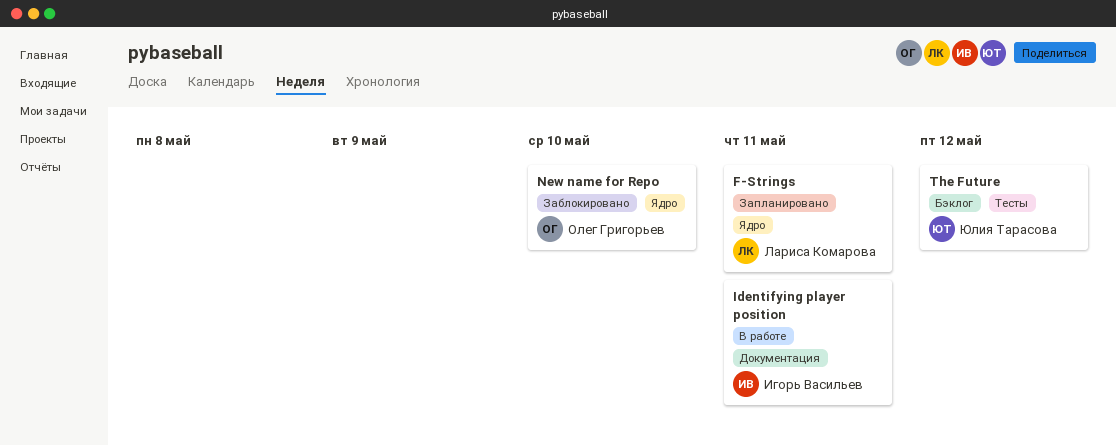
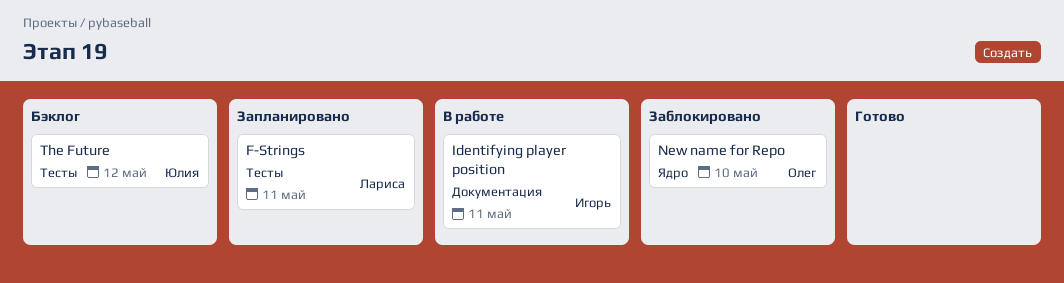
F-Strings, label: Ядро -> Тесты

